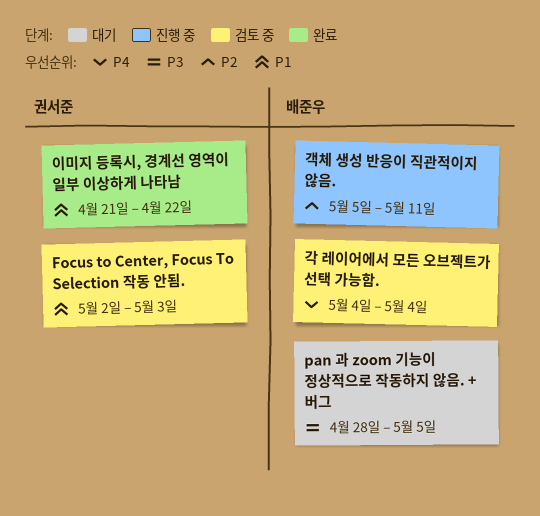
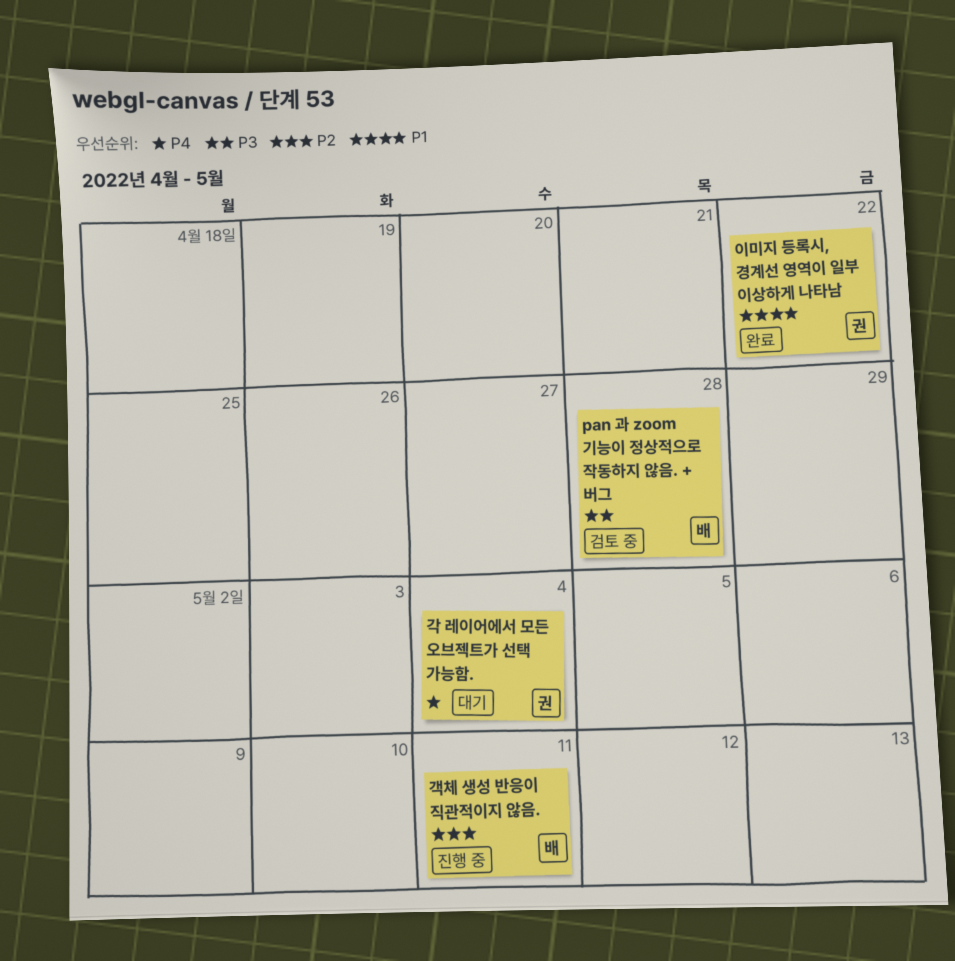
Focus to Center, Focus To Selection 작동 안됨.: present -> none
pan 과 zoom 기능이 정상적으로 작동하지 않음. + 버그, status: 대기 -> 검토 중
pan 과 zoom 기능이 정상적으로 작동하지 않음. + 버그, due: May 5 -> Apr 28
각 레이어에서 모든 오브젝트가 선택 가능함., status: 검토 중 -> 대기
각 레이어에서 모든 오브젝트가 선택 가능함., owner: 배준우 -> 권서준

